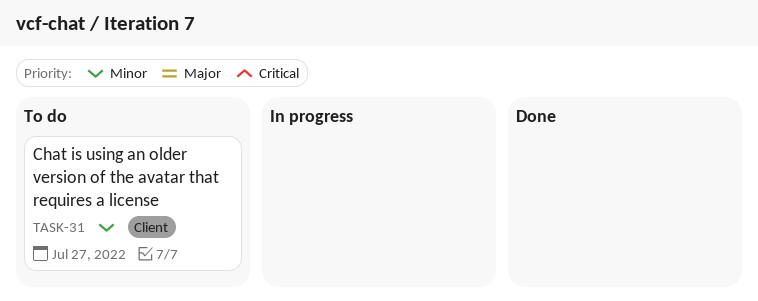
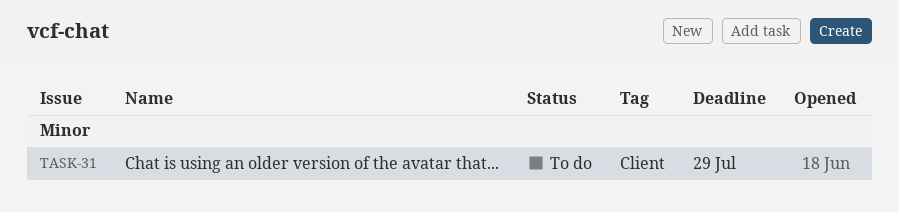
TASK-31, due: Jul 27 -> Jul 29

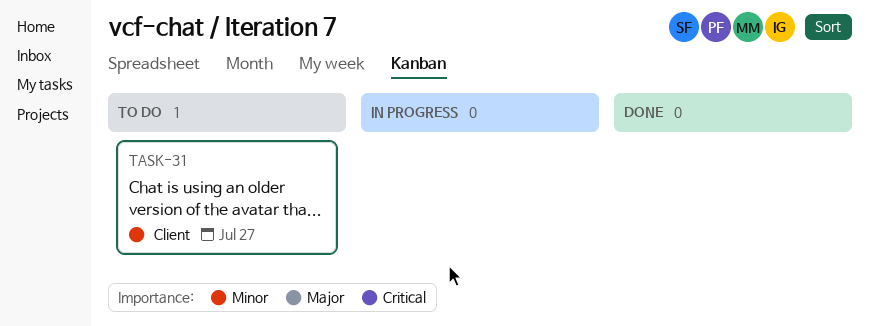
TASK-31, due: Jul 29 -> Jul 27

